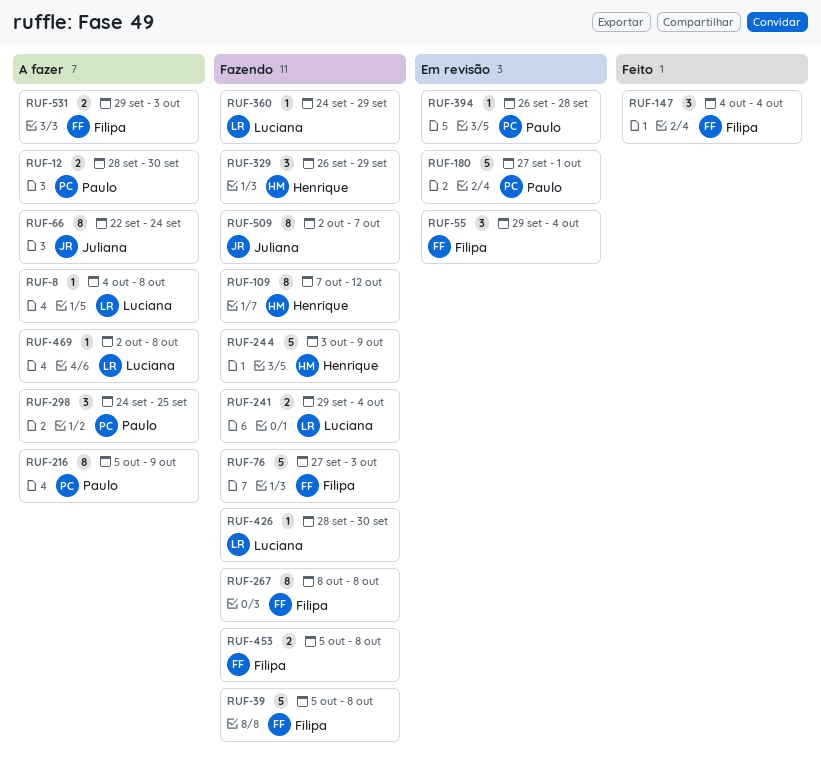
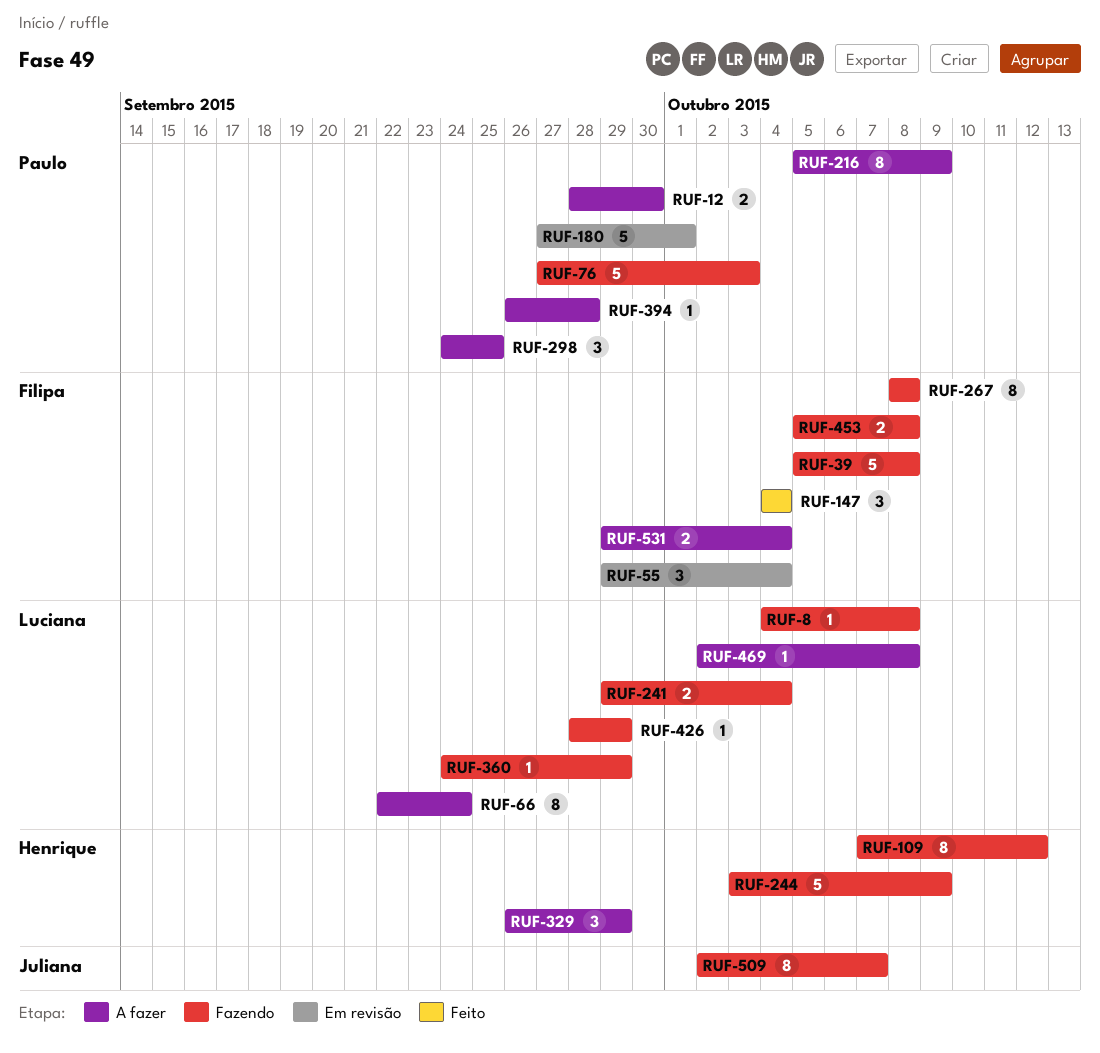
RUF-8, status: A fazer -> Fazendo
RUF-66, owner: Juliana -> Luciana
RUF-76, owner: Filipa -> Paulo
RUF-329, status: Fazendo -> A fazer
RUF-394, status: Em revisão -> A fazer
RUF-426, due: Sep 30 -> Sep 29
RUF-531, due: Oct 3 -> Oct 4

